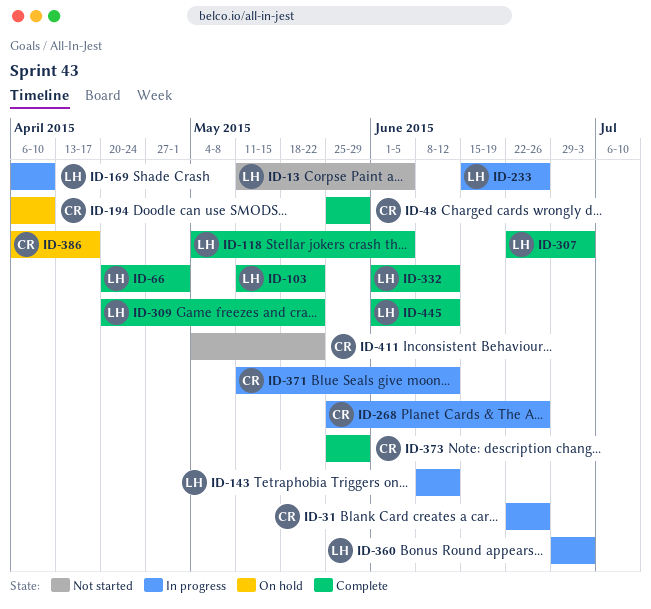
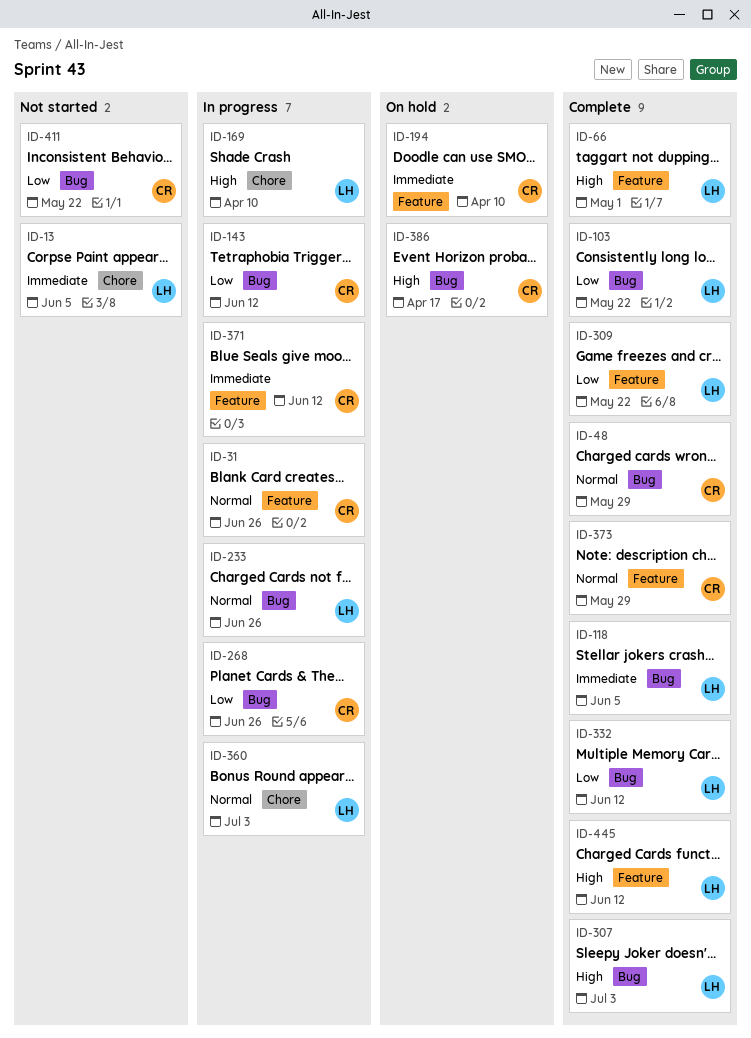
ID-143, owner: LH -> CR

